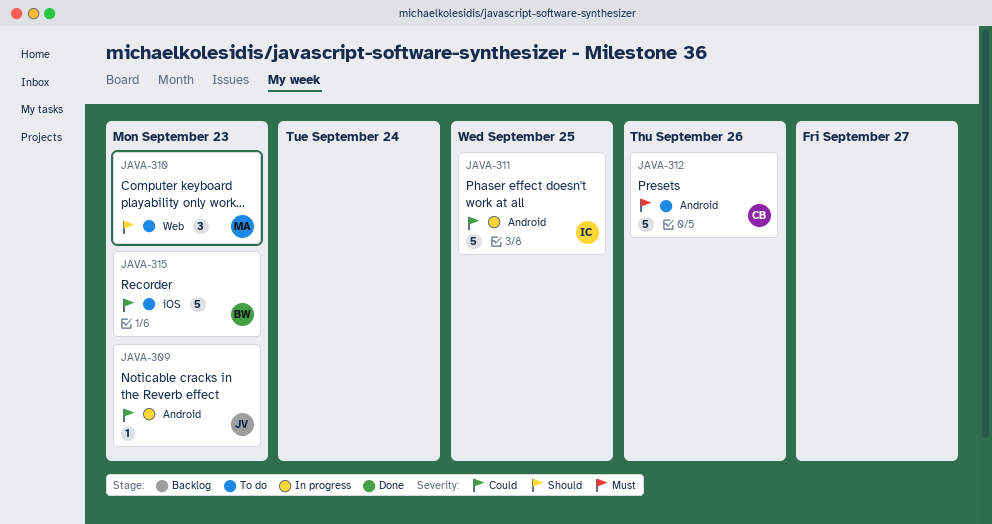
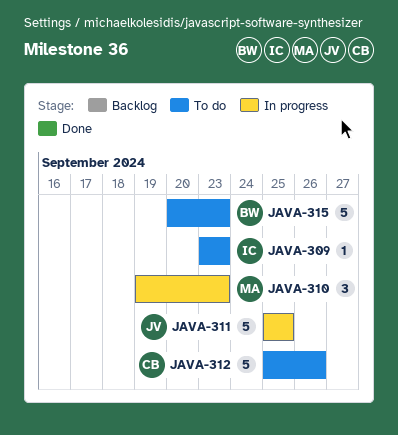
JAVA-309, status: In progress -> To do
JAVA-309, owner: JV -> IC
JAVA-310, status: To do -> In progress
JAVA-311, owner: IC -> JV

